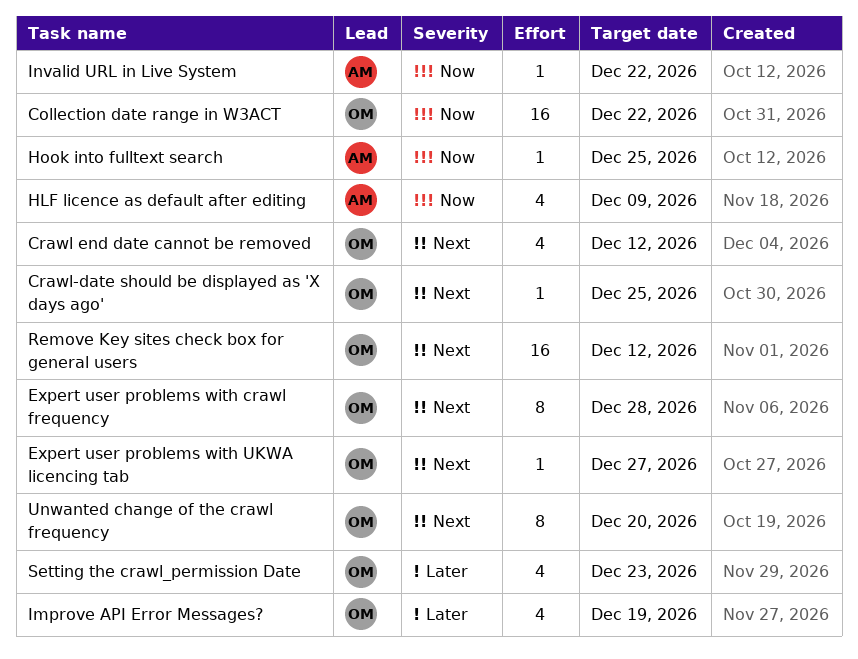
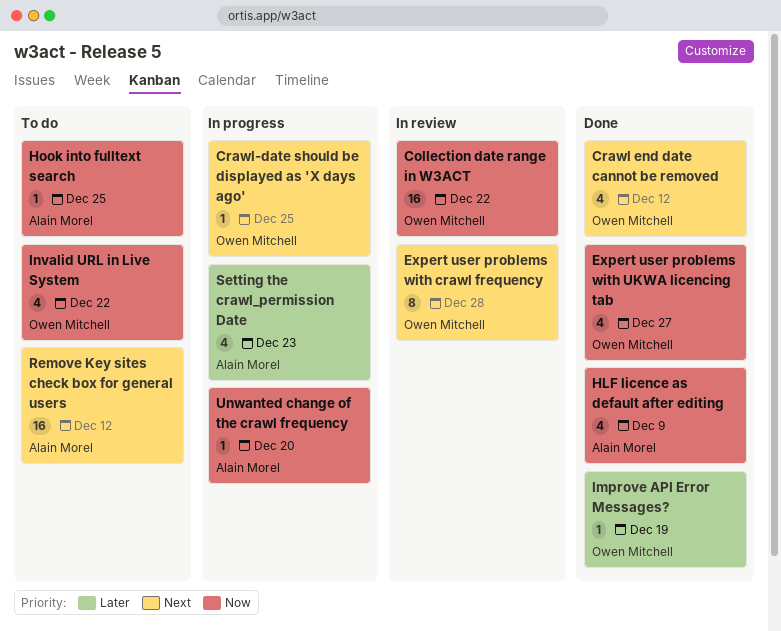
Expert user problems with UKWA licencing tab, priority: Next -> Now
Expert user problems with UKWA licencing tab, estimate: 1 -> 4
Improve API Error Messages?, estimate: 4 -> 1
Invalid URL in Live System, owner: Alain Morel -> Owen Mitchell
Invalid URL in Live System, estimate: 1 -> 4
Remove Key sites check box for general users, owner: Owen Mitchell -> Alain Morel
Setting the crawl_permission Date, owner: Owen Mitchell -> Alain Morel
Unwanted change of the crawl frequency, owner: Owen Mitchell -> Alain Morel
Unwanted change of the crawl frequency, priority: Next -> Now
Unwanted change of the crawl frequency, estimate: 8 -> 1

